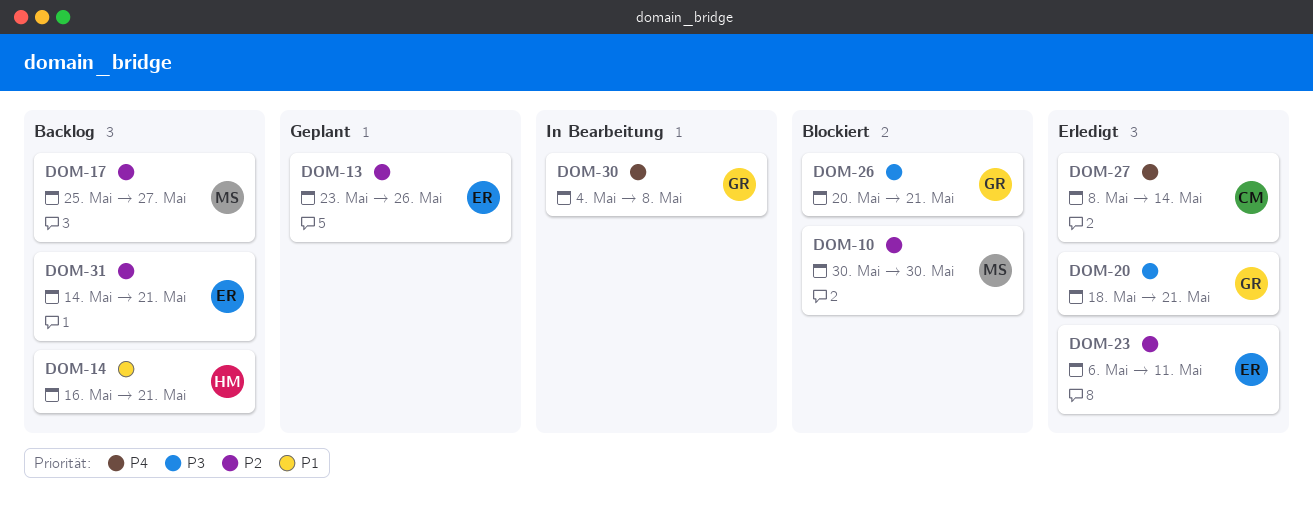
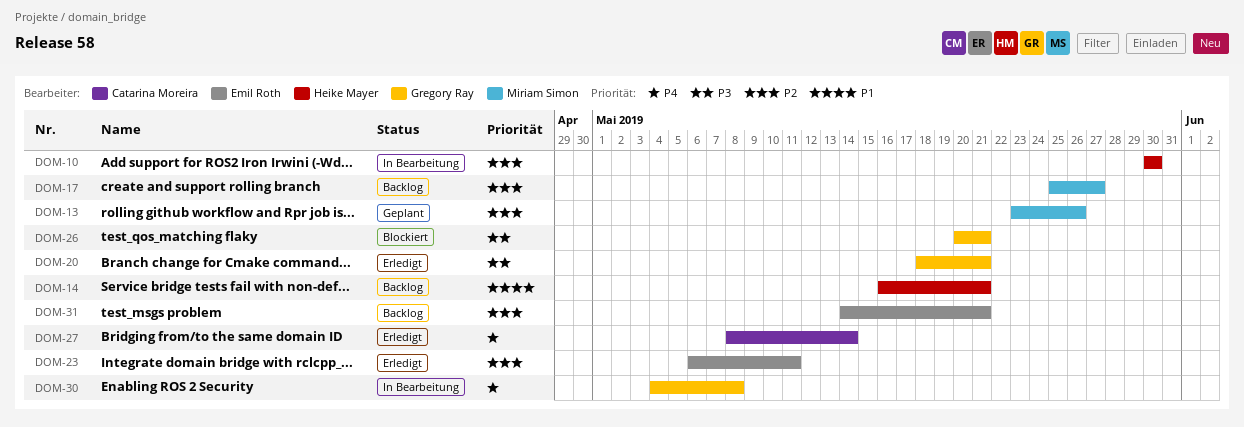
DOM-10, status: Blockiert -> In Bearbeitung
DOM-10, owner: Miriam Simon -> Heike Mayer
DOM-13, owner: Emil Roth -> Miriam Simon

